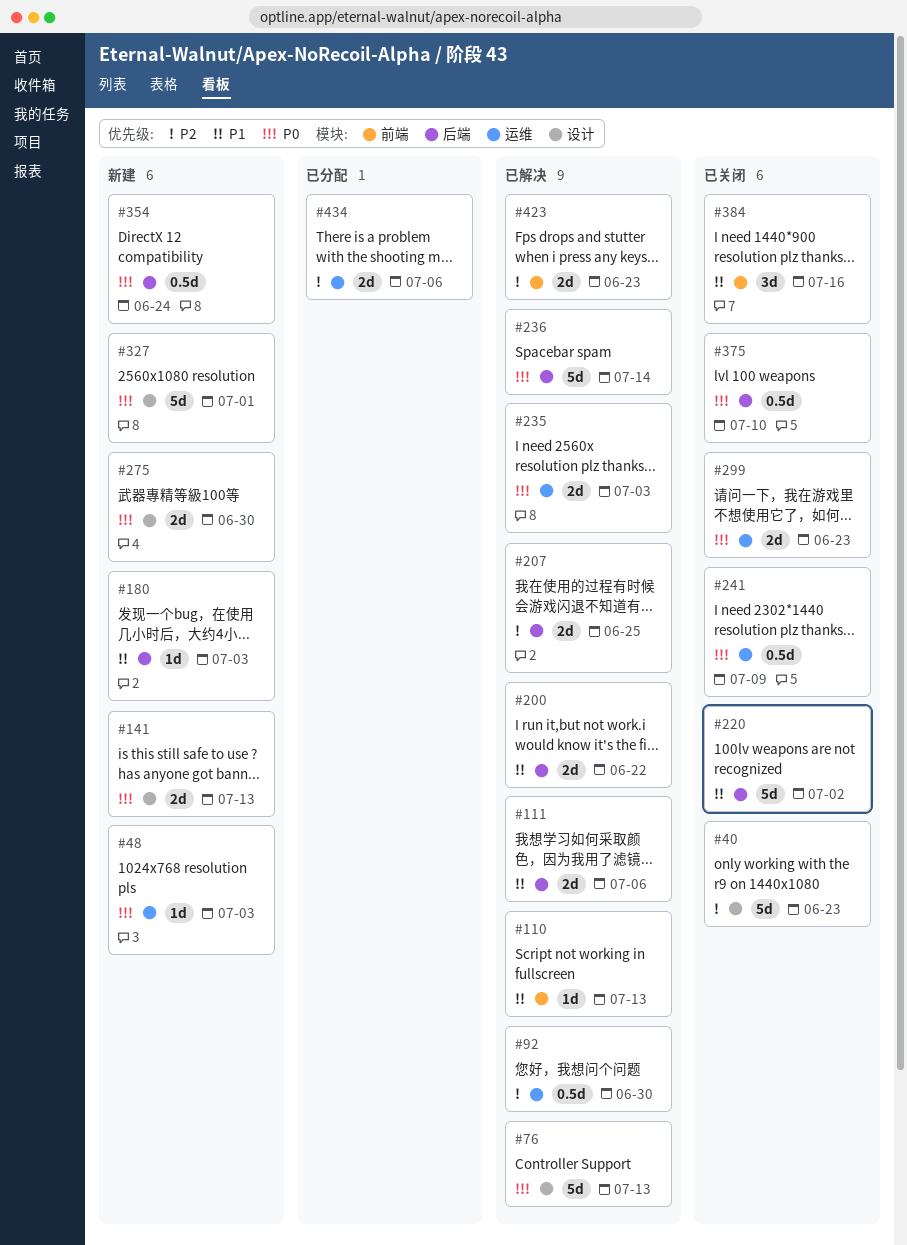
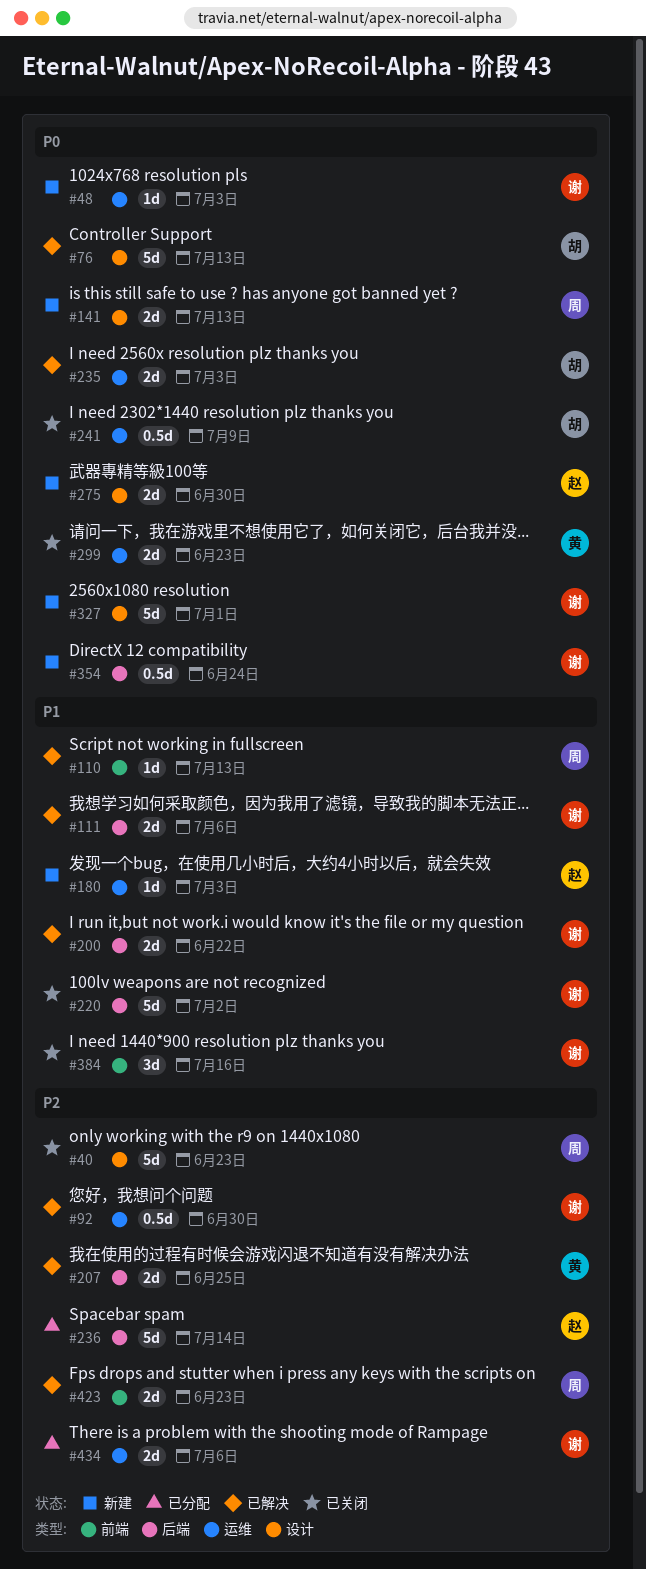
#180, label: 后端 -> 运维
#236, status: 已解决 -> 已分配
#236, priority: P0 -> P2
#375: present -> none

